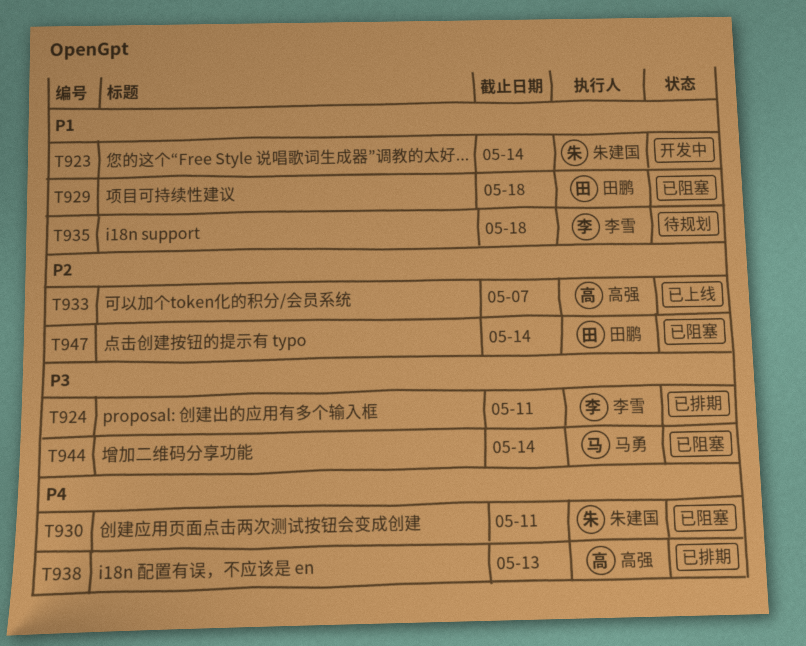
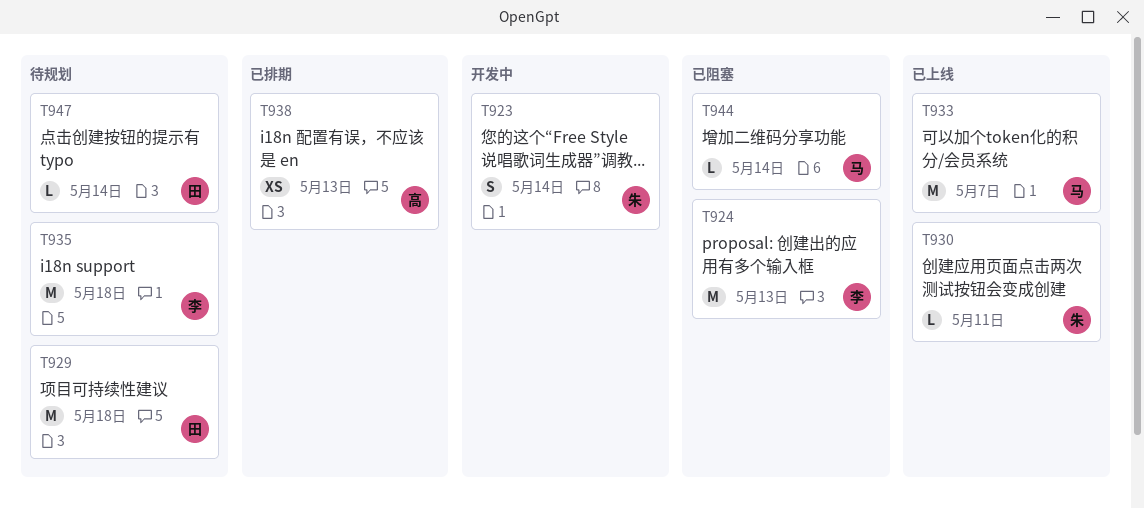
T924, status: 已排期 -> 已阻塞
T924, due: May 11 -> May 13
T929, status: 已阻塞 -> 待规划
T930, status: 已阻塞 -> 已上线
T933, owner: 高强 -> 马勇
T947, status: 已阻塞 -> 待规划

